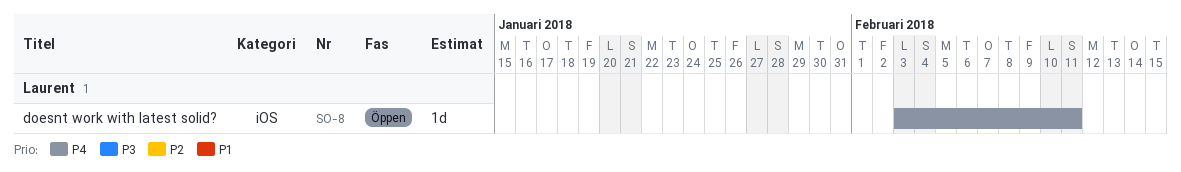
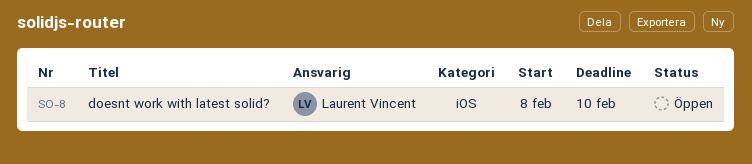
SO-8, start: Feb 3 -> Feb 8
SO-8, due: Feb 11 -> Feb 10

